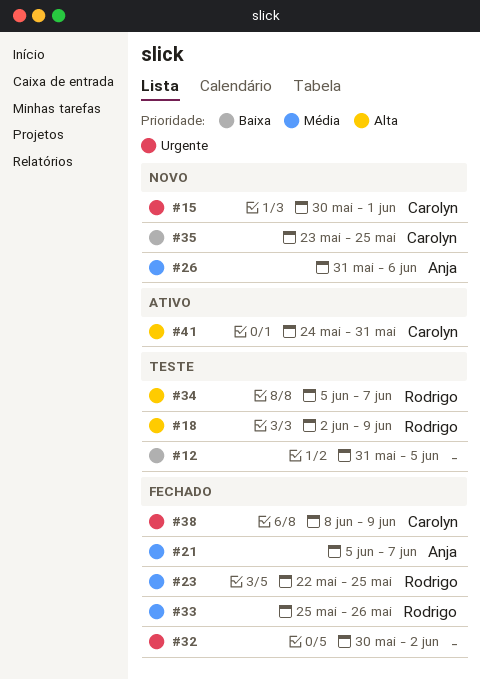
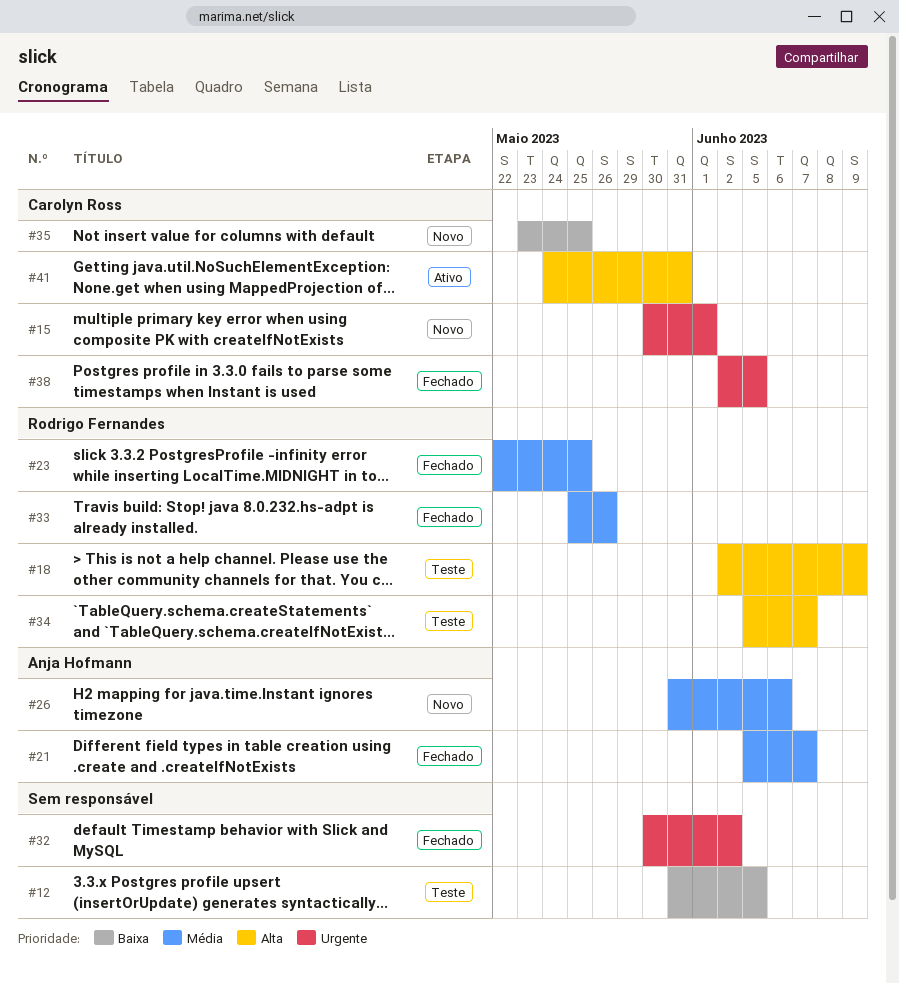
#38, start: Jun 8 -> Jun 2
#38, due: Jun 9 -> Jun 5

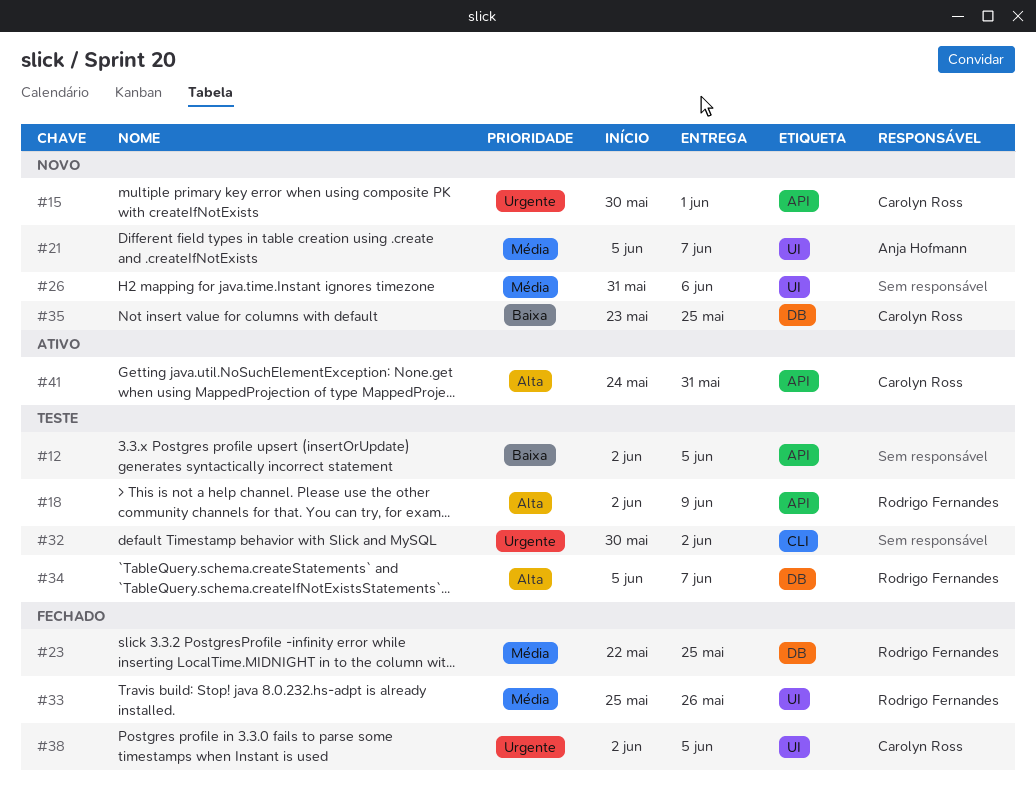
#12, start: May 31 -> Jun 2
#21, status: Fechado -> Novo
#26, owner: Anja Hofmann -> none
#32, status: Fechado -> Teste

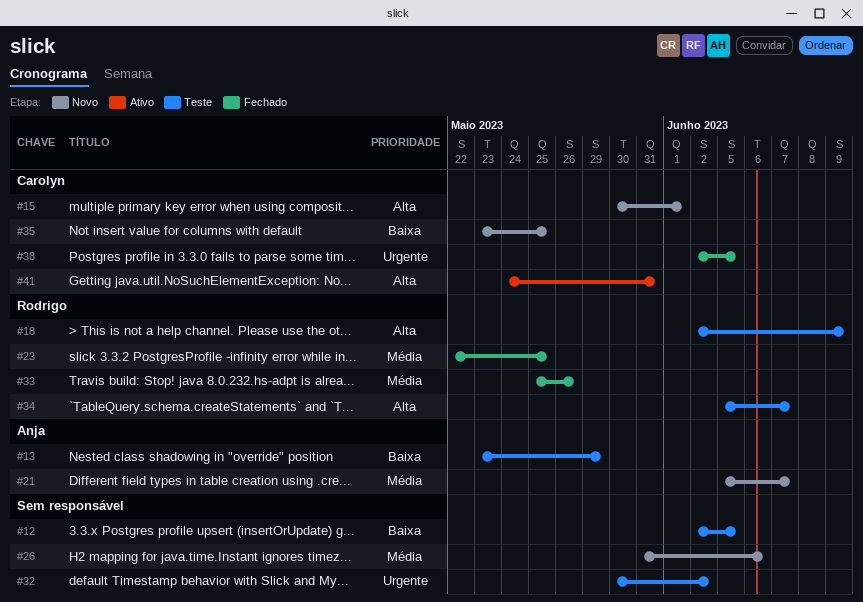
#13: none -> present
#15, priority: Urgente -> Alta

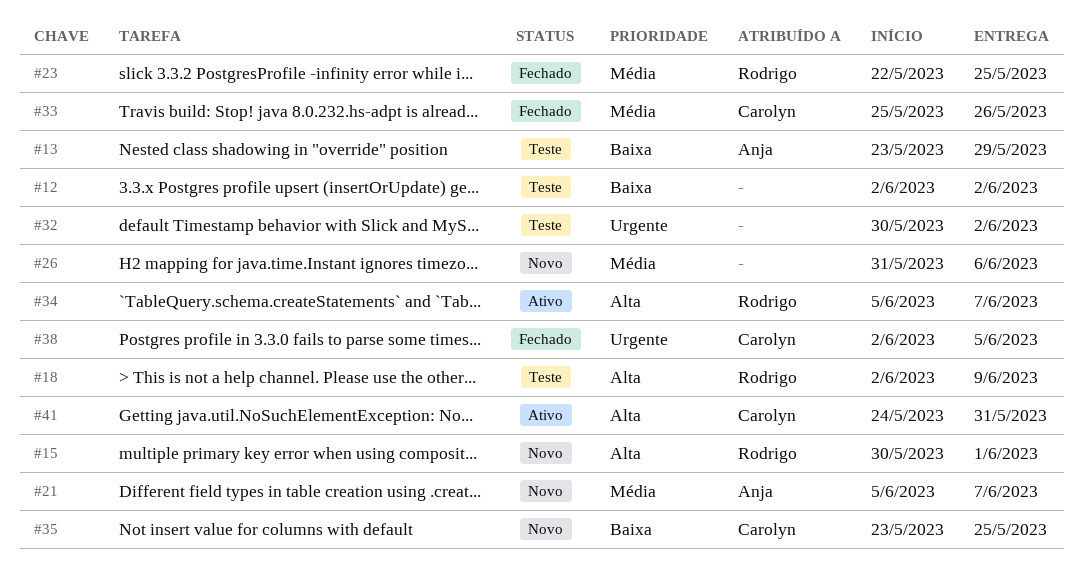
#12, due: Jun 5 -> Jun 2
#15, owner: Carolyn -> Rodrigo
#33, owner: Rodrigo -> Carolyn
#34, status: Teste -> Ativo

